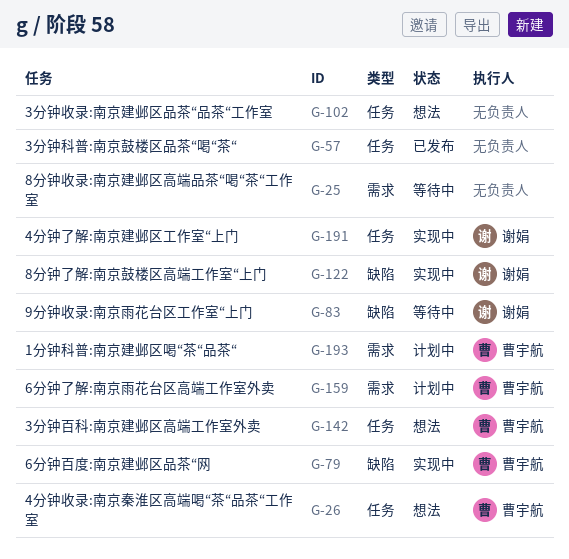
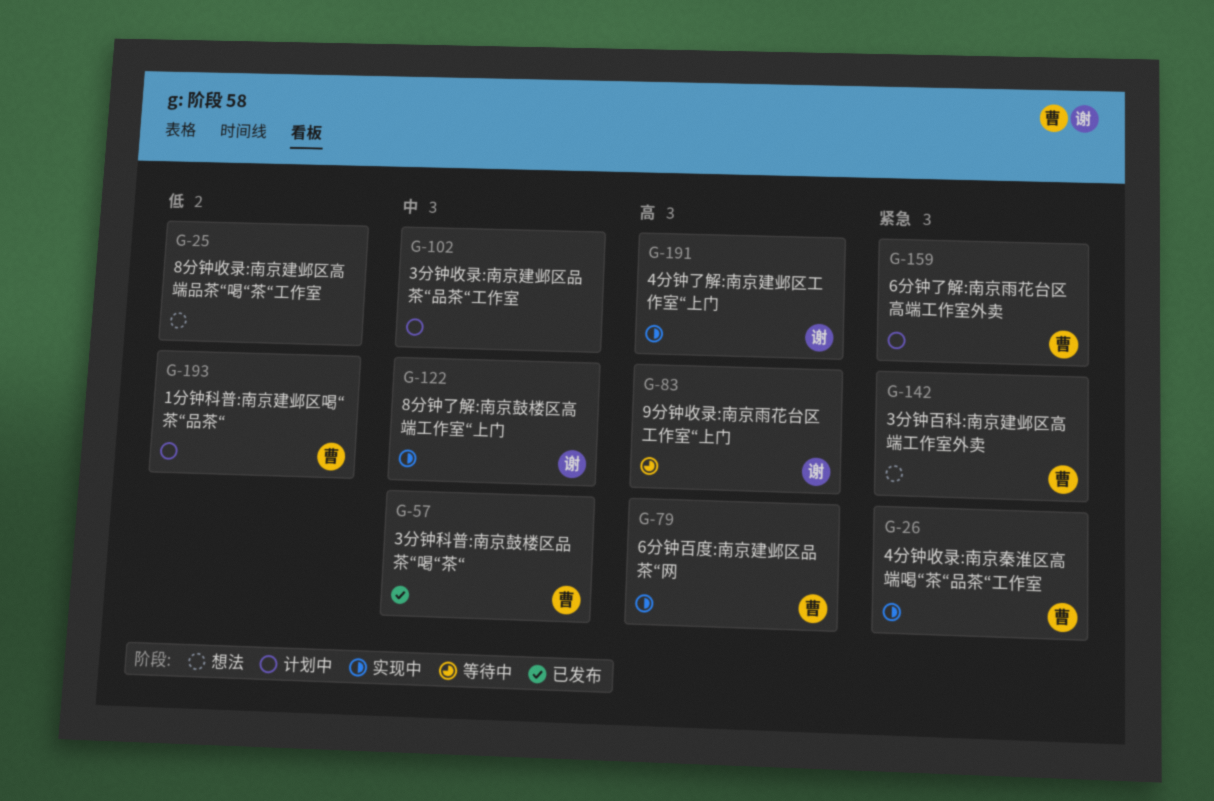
G-25, status: 等待中 -> 想法
G-26, status: 想法 -> 实现中
G-57, owner: none -> 曹宇航
G-102, status: 想法 -> 计划中

